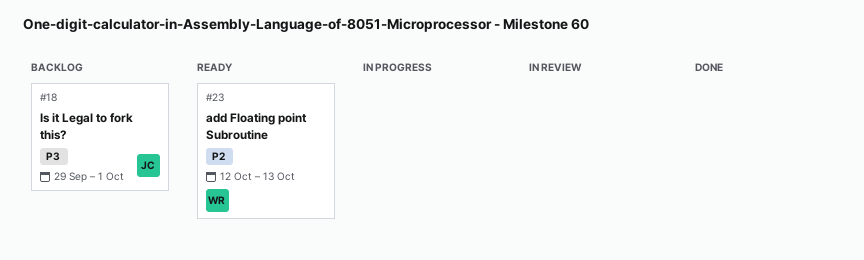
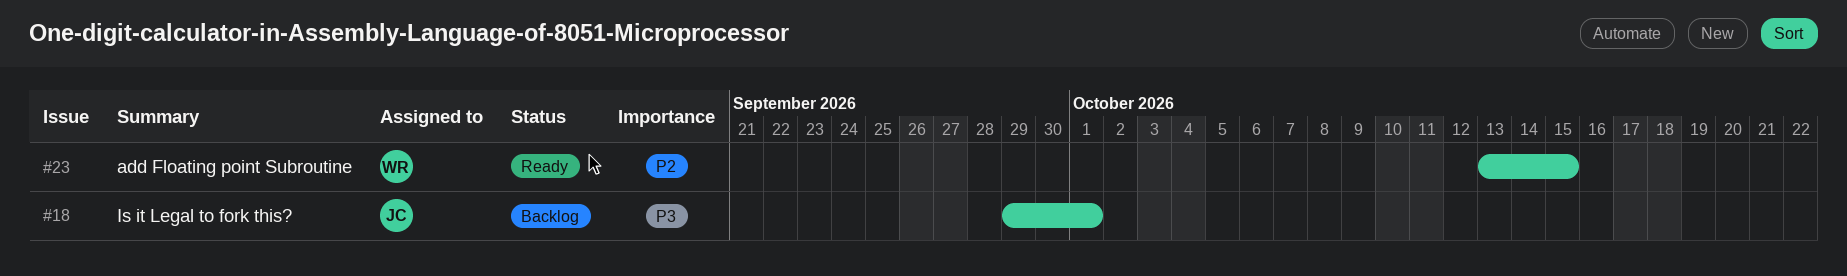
#23, start: Oct 12 -> Oct 13
#23, due: Oct 13 -> Oct 15

